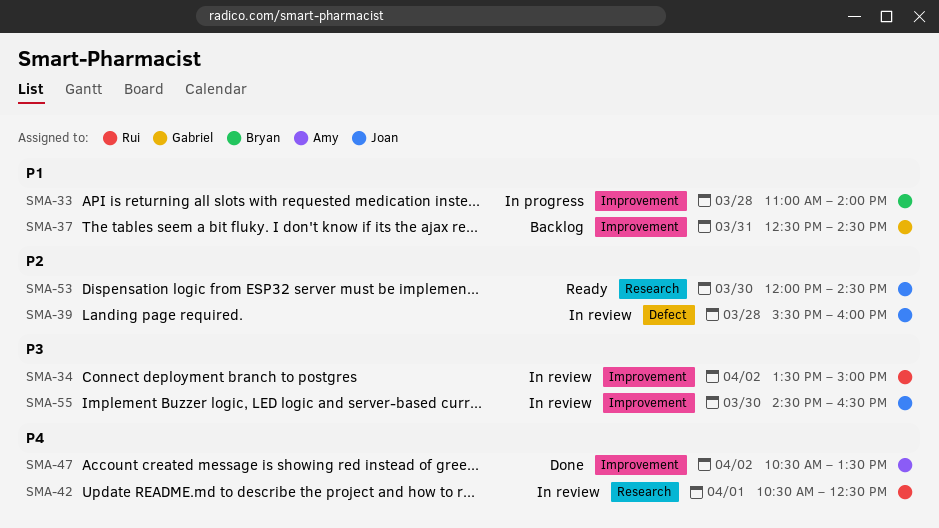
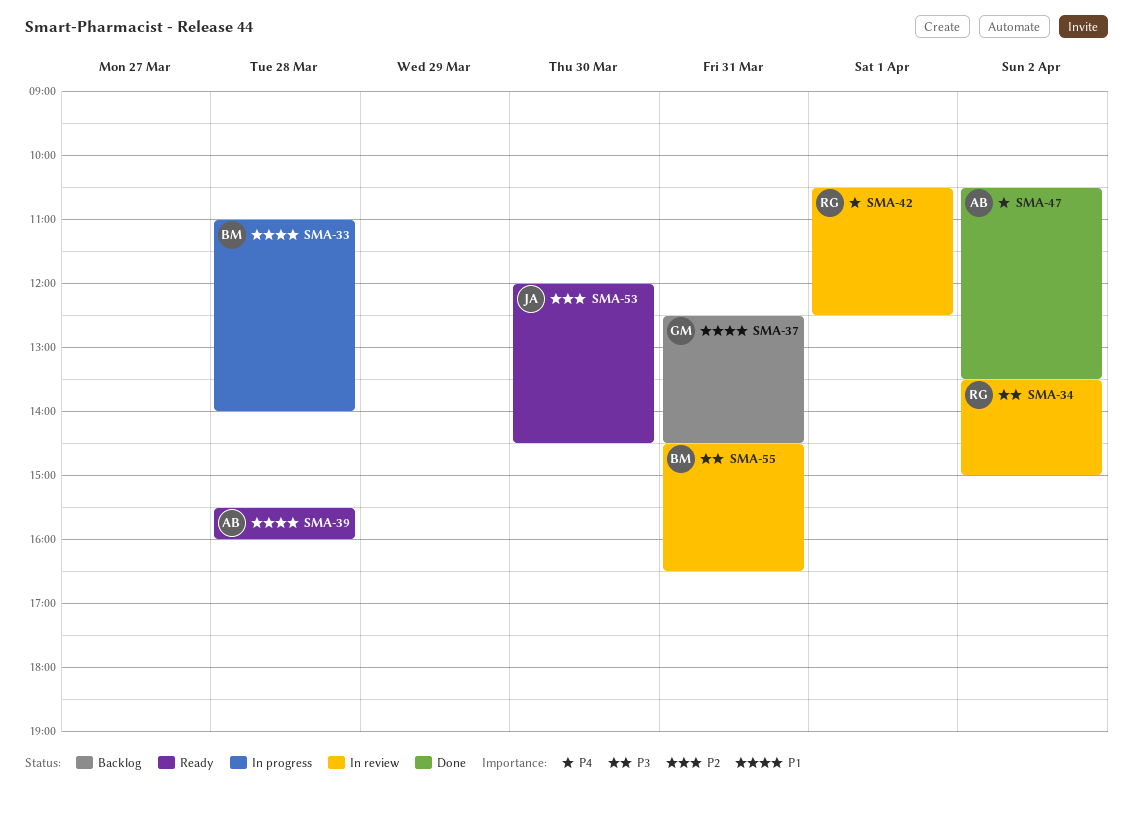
SMA-39, status: In review -> Ready
SMA-39, owner: Joan -> Amy
SMA-39, priority: P2 -> P1
SMA-55, owner: Joan -> Bryan
SMA-55, day: Mar 30 -> Mar 31

